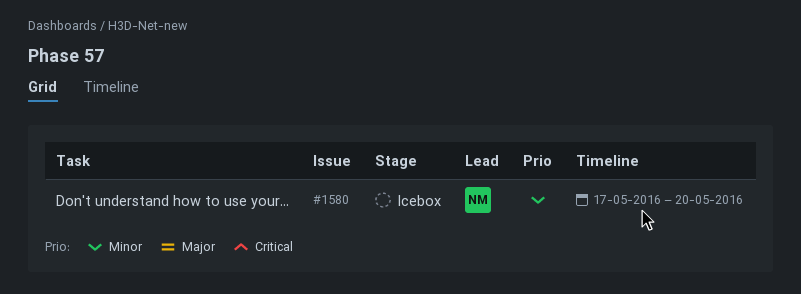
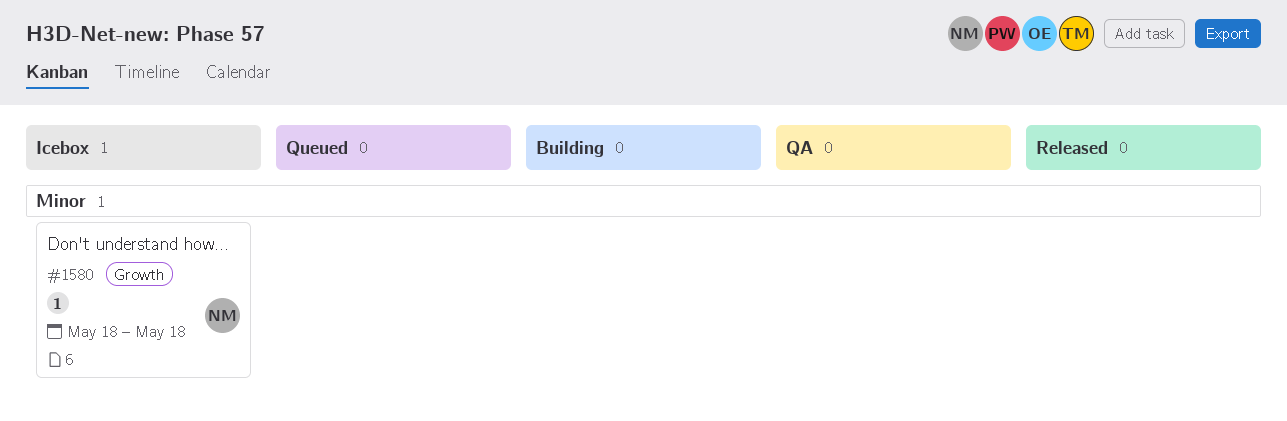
#1580, start: May 17 -> May 18
#1580, due: May 20 -> May 18

